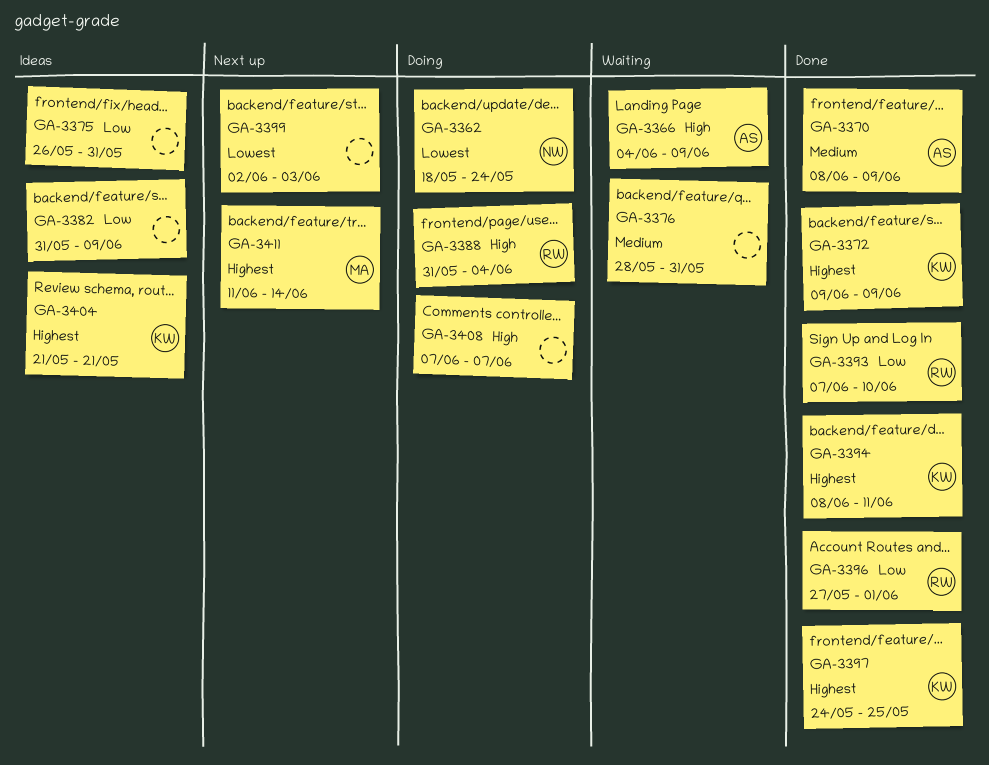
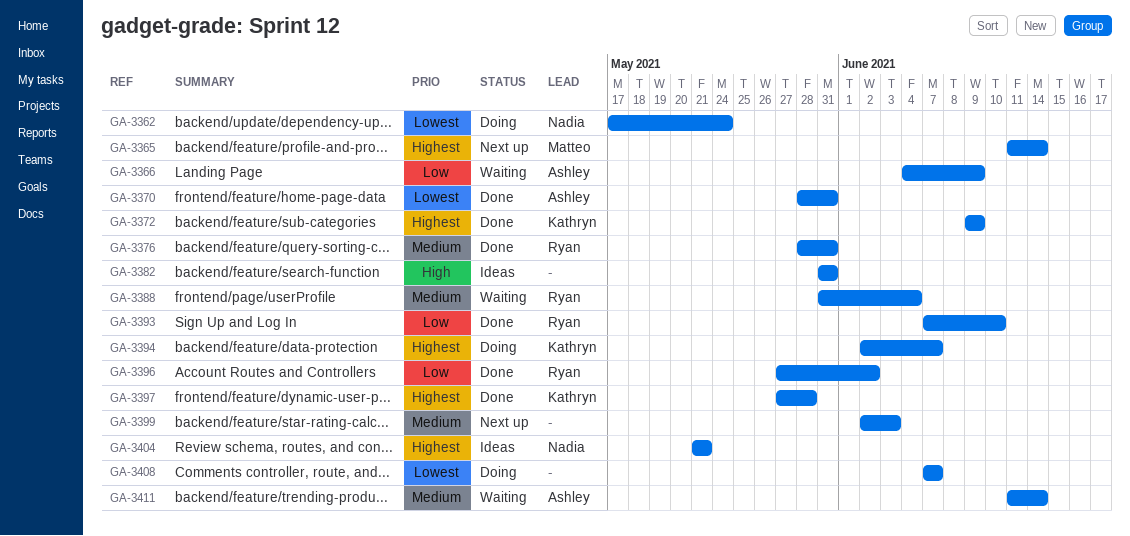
GA-3362, start: May 18 -> May 17
GA-3365: none -> present
GA-3366, priority: High -> Low
GA-3370, priority: Medium -> Lowest
GA-3370, start: Jun 8 -> May 28
GA-3370, due: Jun 9 -> May 31
GA-3375: present -> none
GA-3376, status: Waiting -> Done
GA-3376, owner: none -> Ryan
GA-3382, priority: Low -> High
GA-3382, due: Jun 9 -> May 31
GA-3388, status: Doing -> Waiting
GA-3388, priority: High -> Medium
GA-3394, status: Done -> Doing
GA-3394, start: Jun 8 -> Jun 2
GA-3394, due: Jun 11 -> Jun 7
GA-3396, due: Jun 1 -> Jun 2
GA-3397, start: May 24 -> May 27
GA-3397, due: May 25 -> May 28
GA-3399, priority: Lowest -> Medium
GA-3404, owner: Kathryn -> Nadia
GA-3408, priority: High -> Lowest
GA-3411, status: Next up -> Waiting
GA-3411, owner: Matteo -> Ashley
GA-3411, priority: Highest -> Medium

